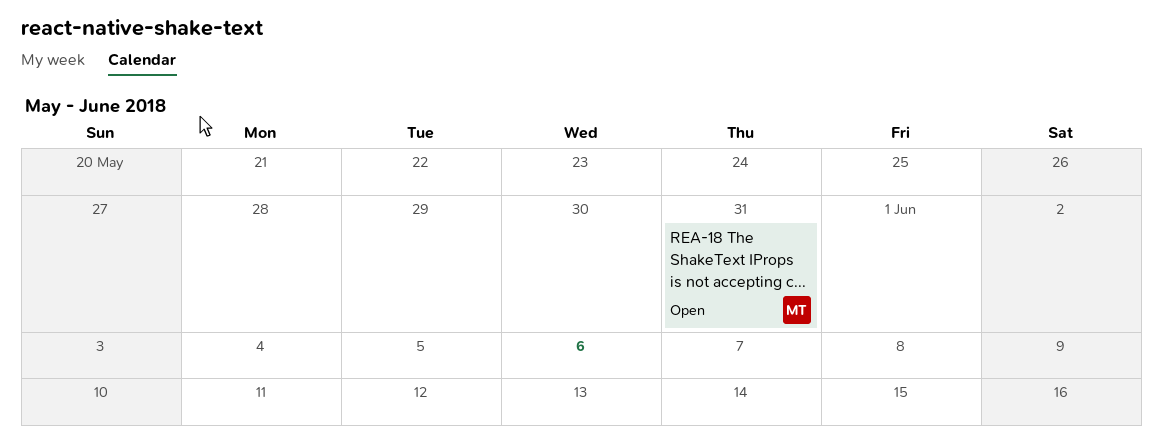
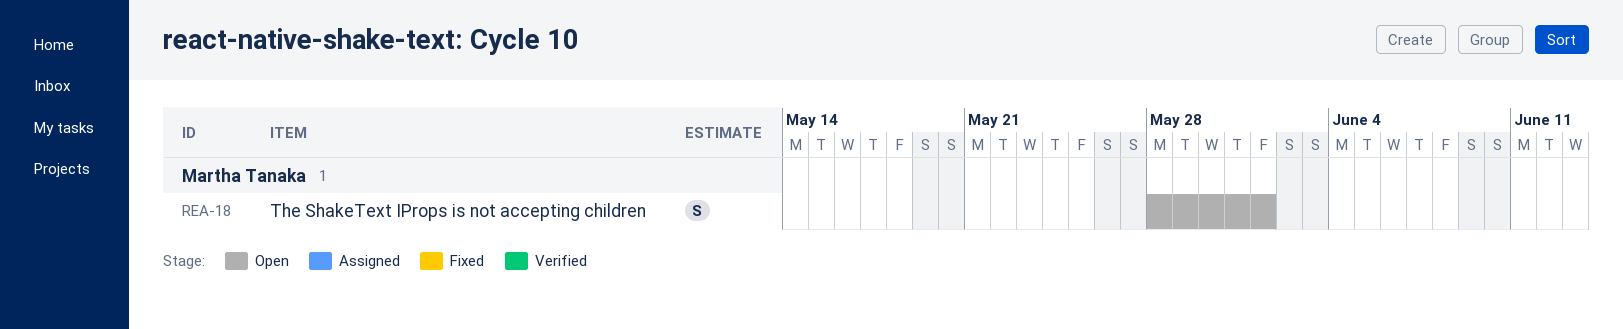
REA-18, due: May 31 -> Jun 1

